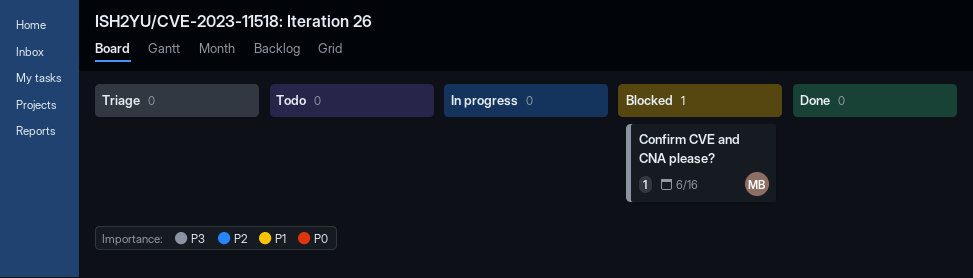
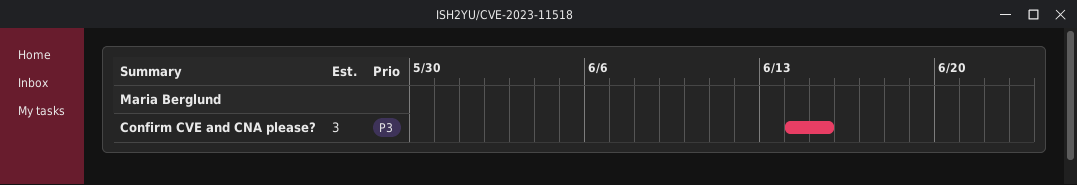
Confirm CVE and CNA please?, estimate: 1 -> 3
Confirm CVE and CNA please?, due: Jun 16 -> Jun 15

